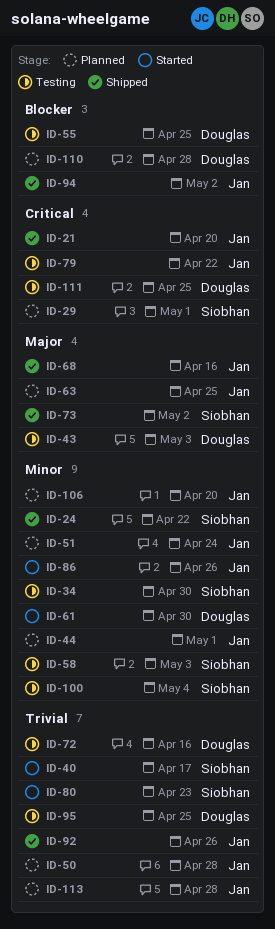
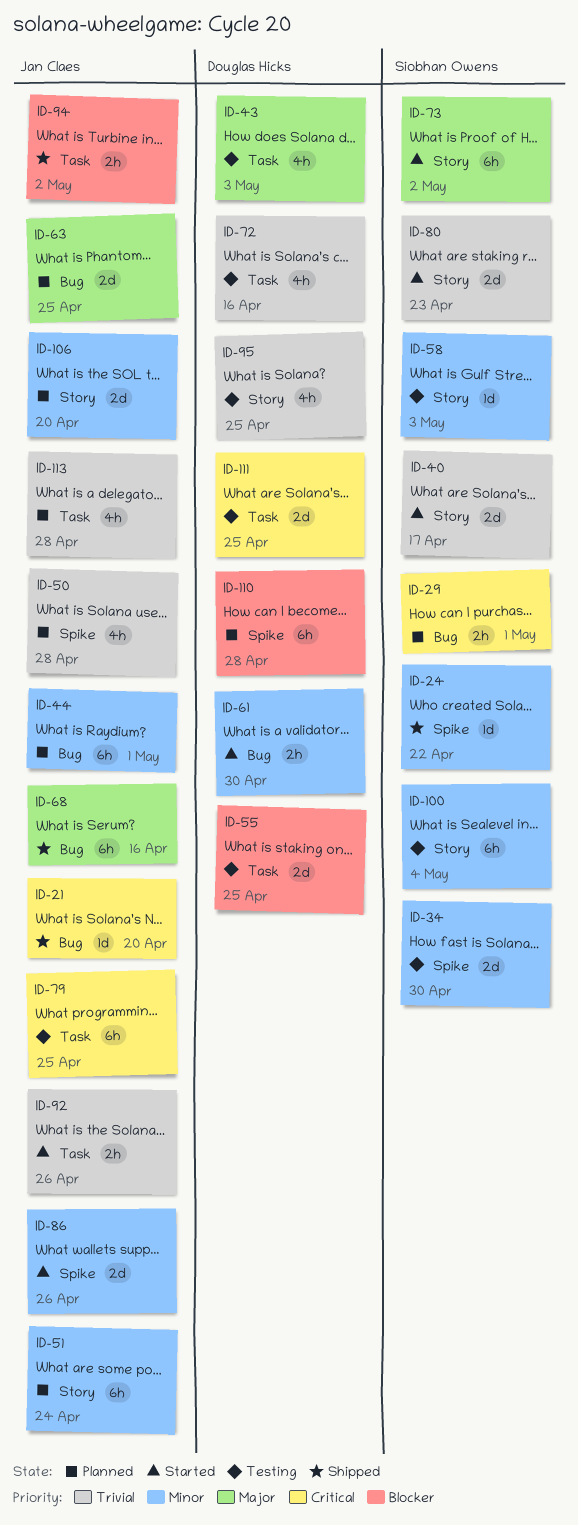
ID-73, status: Shipped -> Started
ID-79, due: Apr 22 -> Apr 25
ID-92, status: Shipped -> Started

